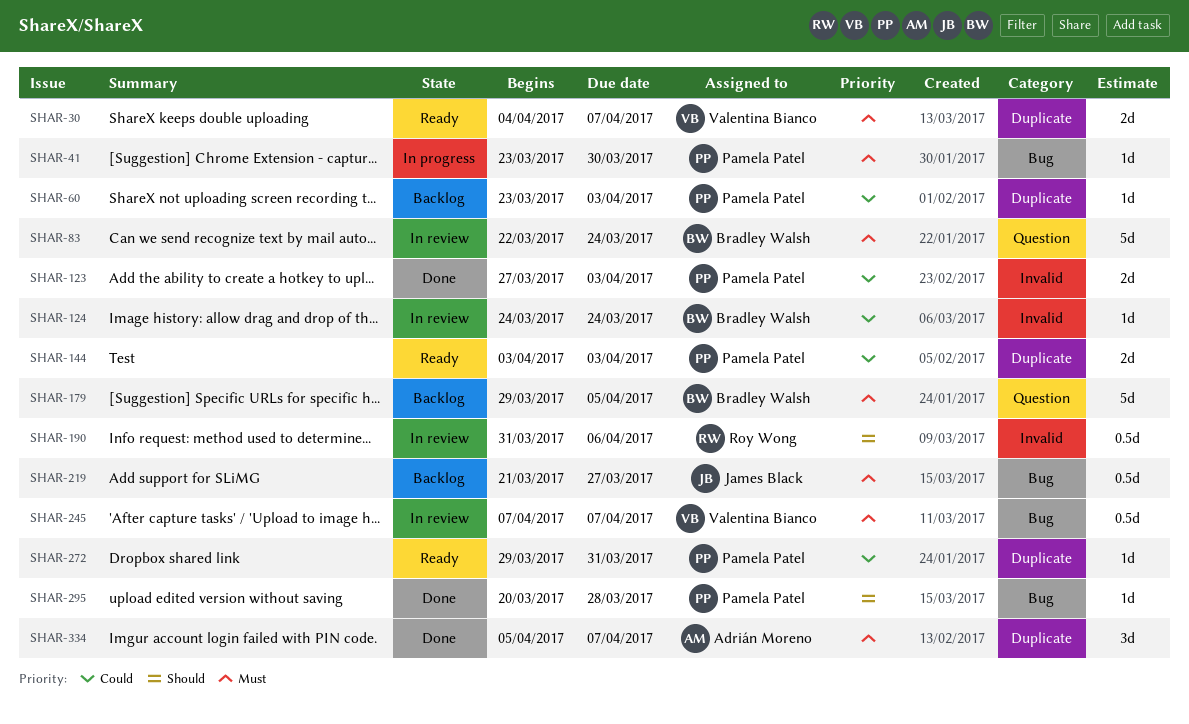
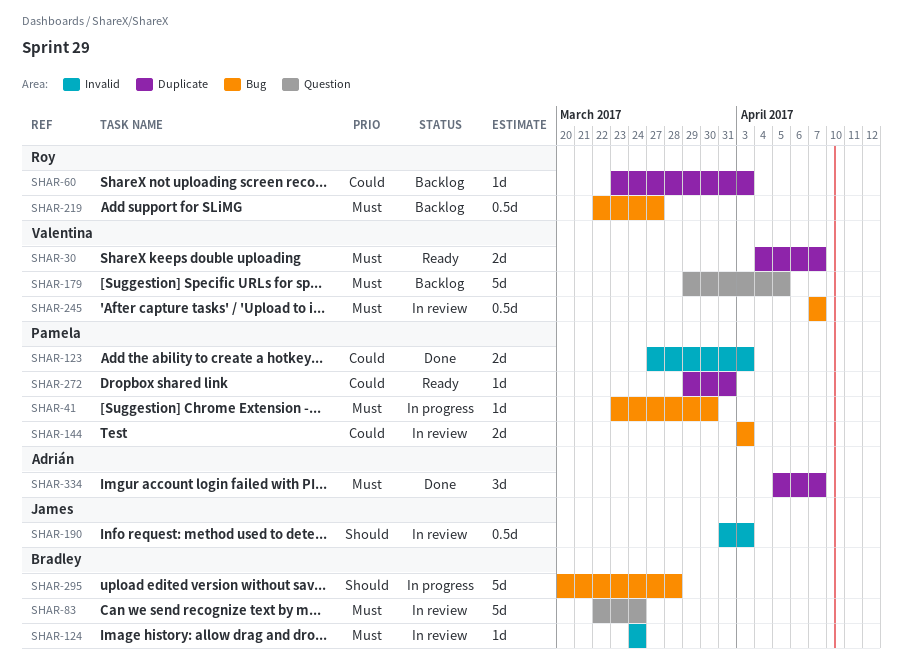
SHAR-60, owner: Pamela Patel -> Roy Wong
SHAR-124, priority: Could -> Must
SHAR-144, status: Ready -> In review
SHAR-144, label: Duplicate -> Bug
SHAR-179, owner: Bradley Walsh -> Valentina Bianco
SHAR-190, owner: Roy Wong -> James Black
SHAR-190, due: Apr 6 -> Apr 3
SHAR-219, owner: James Black -> Roy Wong
SHAR-219, start: Mar 21 -> Mar 22
SHAR-295, status: Done -> In progress
SHAR-295, owner: Pamela Patel -> Bradley Walsh
SHAR-295, estimate: 1d -> 5d

